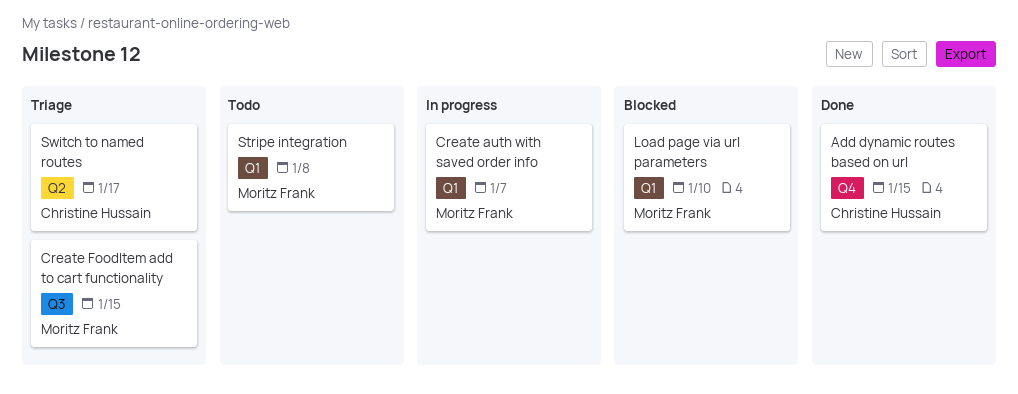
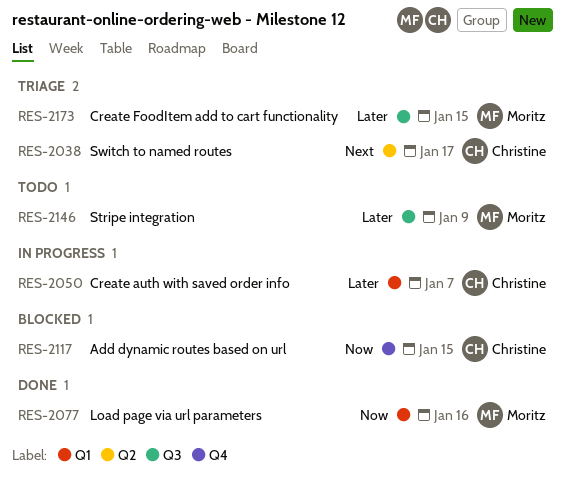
Add dynamic routes based on url, status: Done -> Blocked
Create auth with saved order info, owner: Moritz Frank -> Christine Hussain
Load page via url parameters, status: Blocked -> Done
Load page via url parameters, due: Jan 10 -> Jan 16
Stripe integration, label: Q1 -> Q3
Stripe integration, due: Jan 8 -> Jan 9

